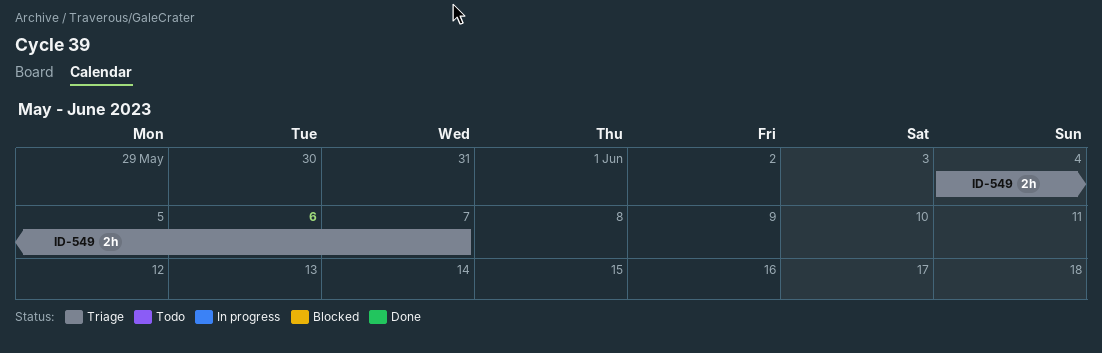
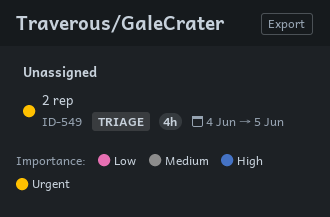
ID-549, estimate: 2h -> 4h
ID-549, due: Jun 7 -> Jun 5

